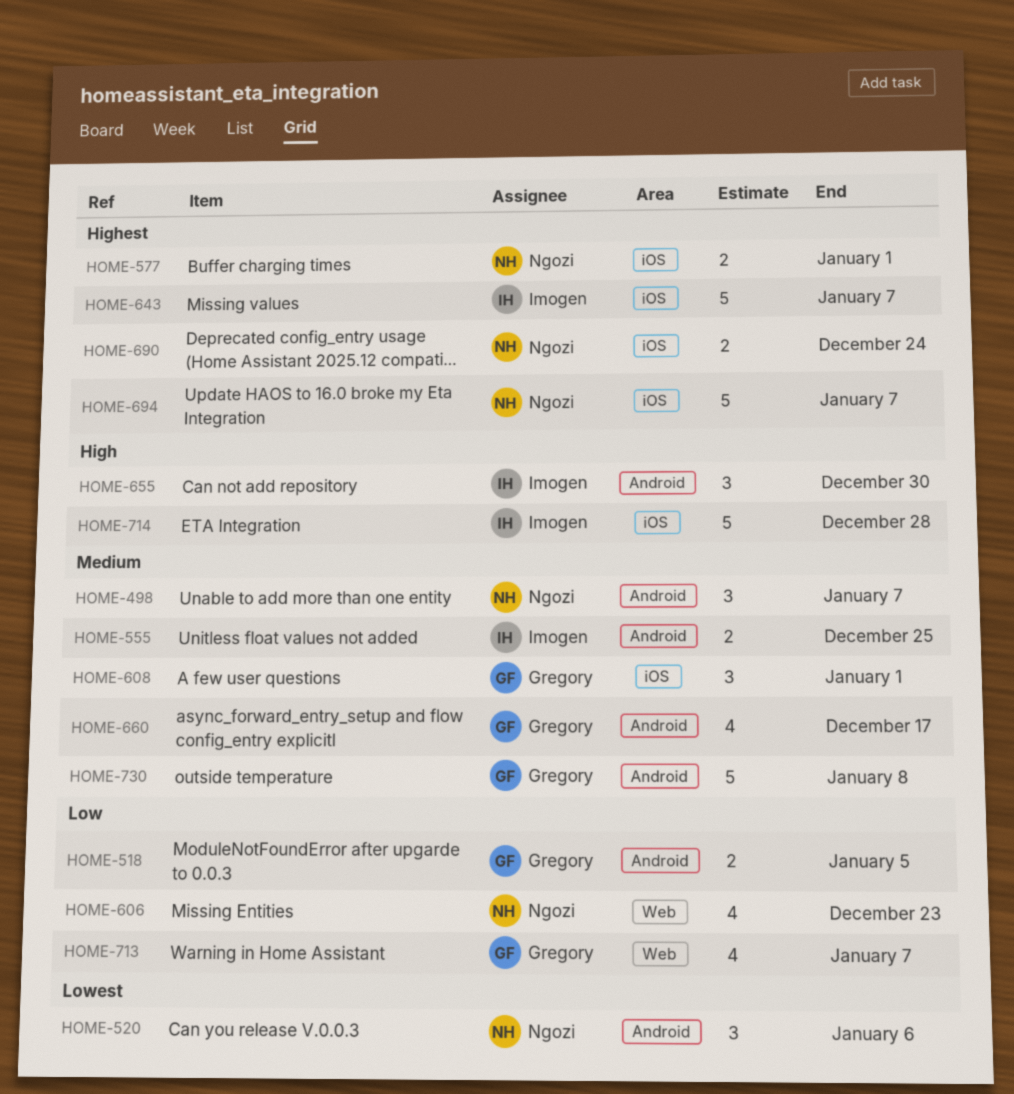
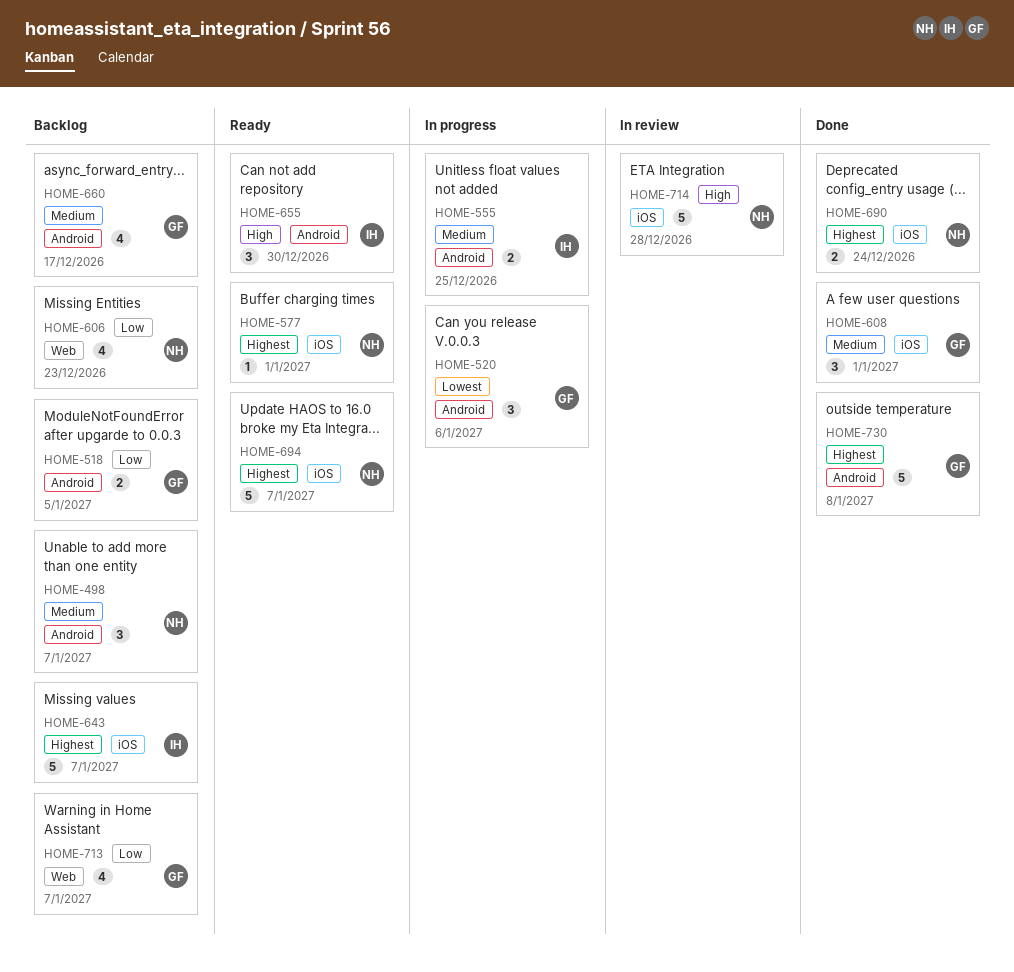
HOME-520, owner: Ngozi -> Gregory
HOME-577, estimate: 2 -> 1
HOME-714, owner: Imogen -> Ngozi
HOME-730, priority: Medium -> Highest

